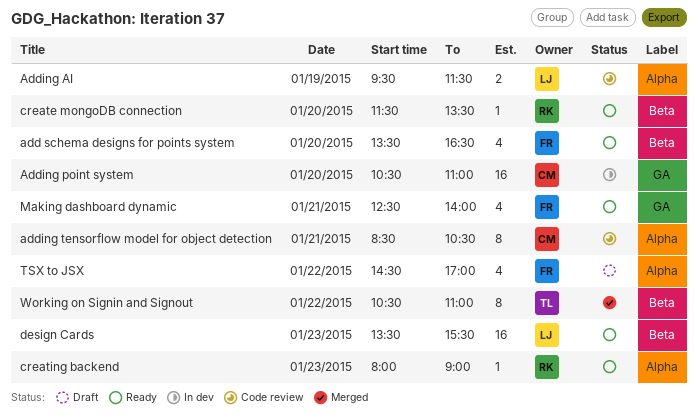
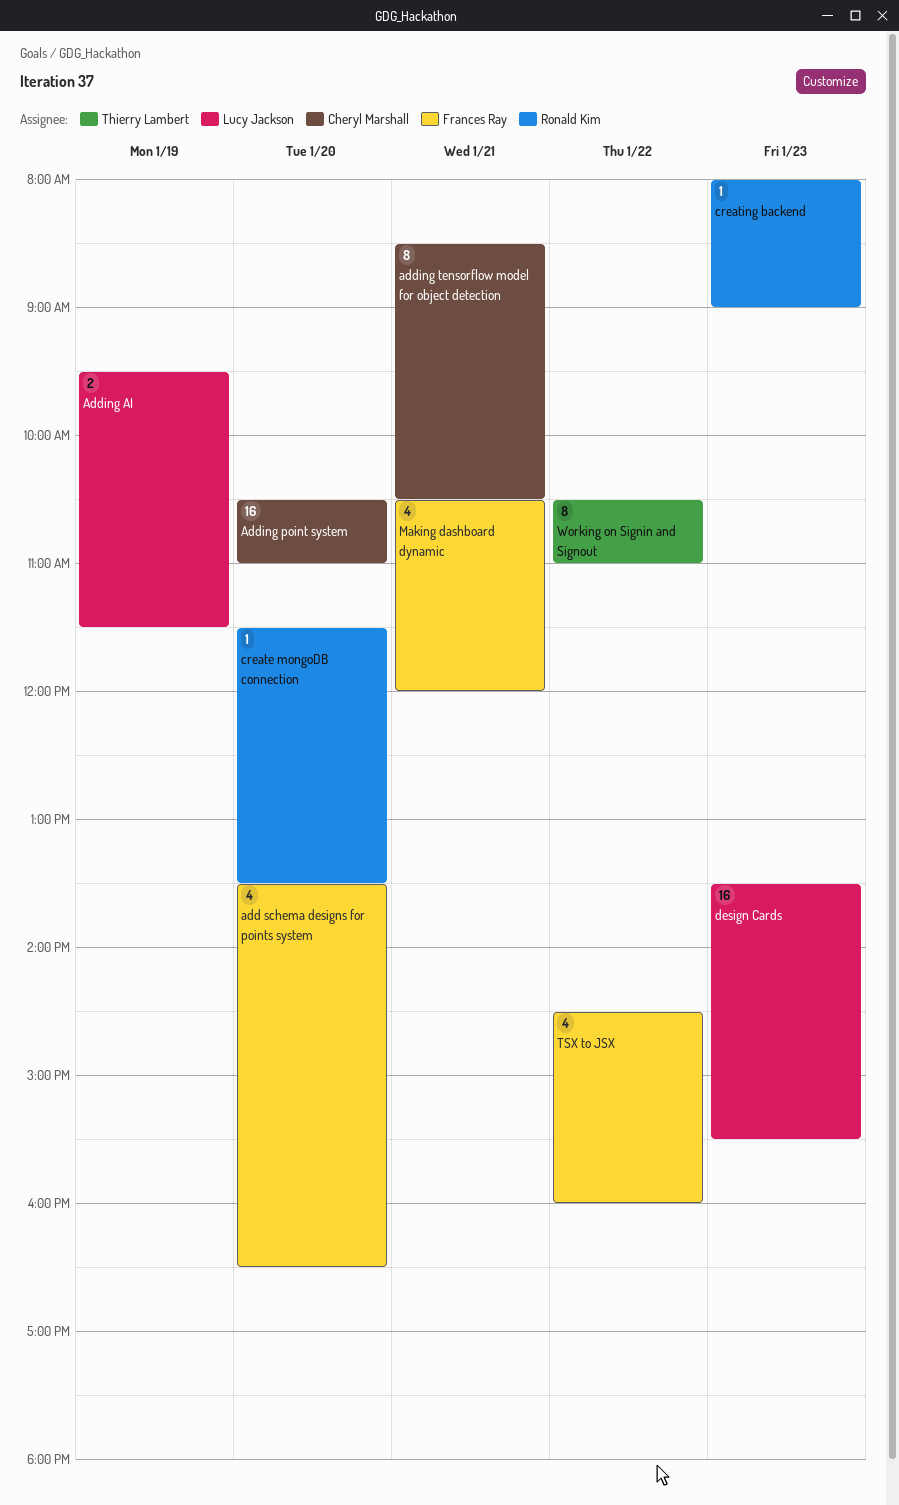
Making dashboard dynamic, begins: 12:30 -> 10:30
Making dashboard dynamic, ends: 14:00 -> 12:00
TSX to JSX, ends: 17:00 -> 16:00

